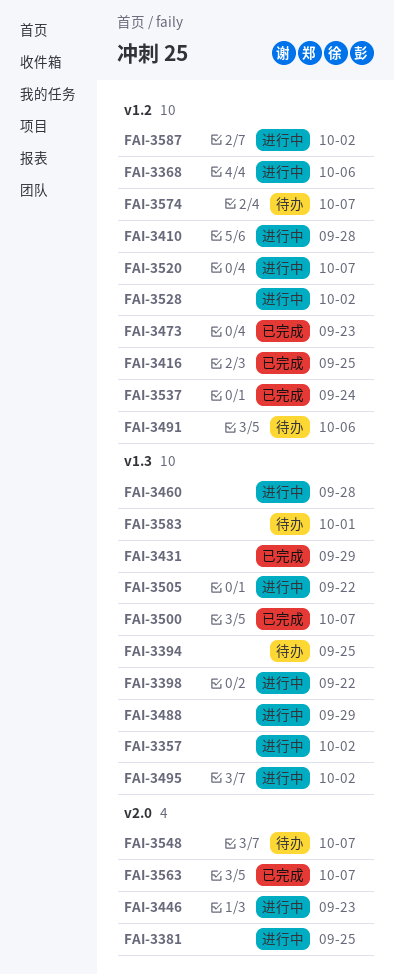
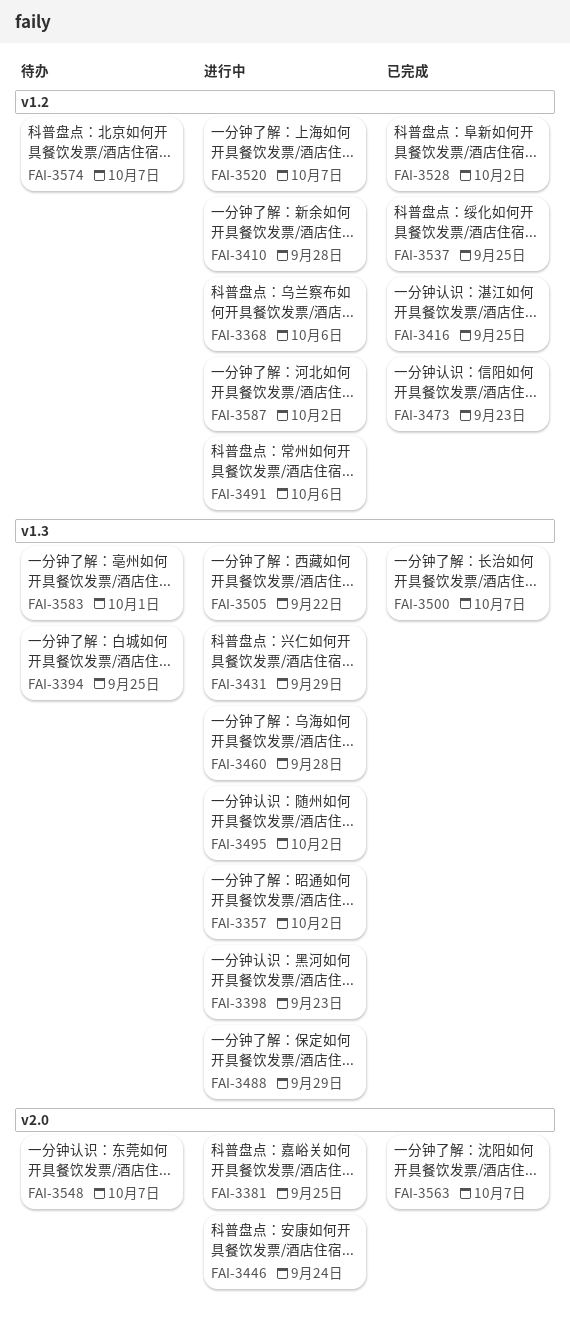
FAI-3398, due: Sep 22 -> Sep 23
FAI-3431, status: 已完成 -> 进行中
FAI-3446, due: Sep 23 -> Sep 24
FAI-3491, status: 待办 -> 进行中
FAI-3528, status: 进行中 -> 已完成
FAI-3537, due: Sep 24 -> Sep 25

